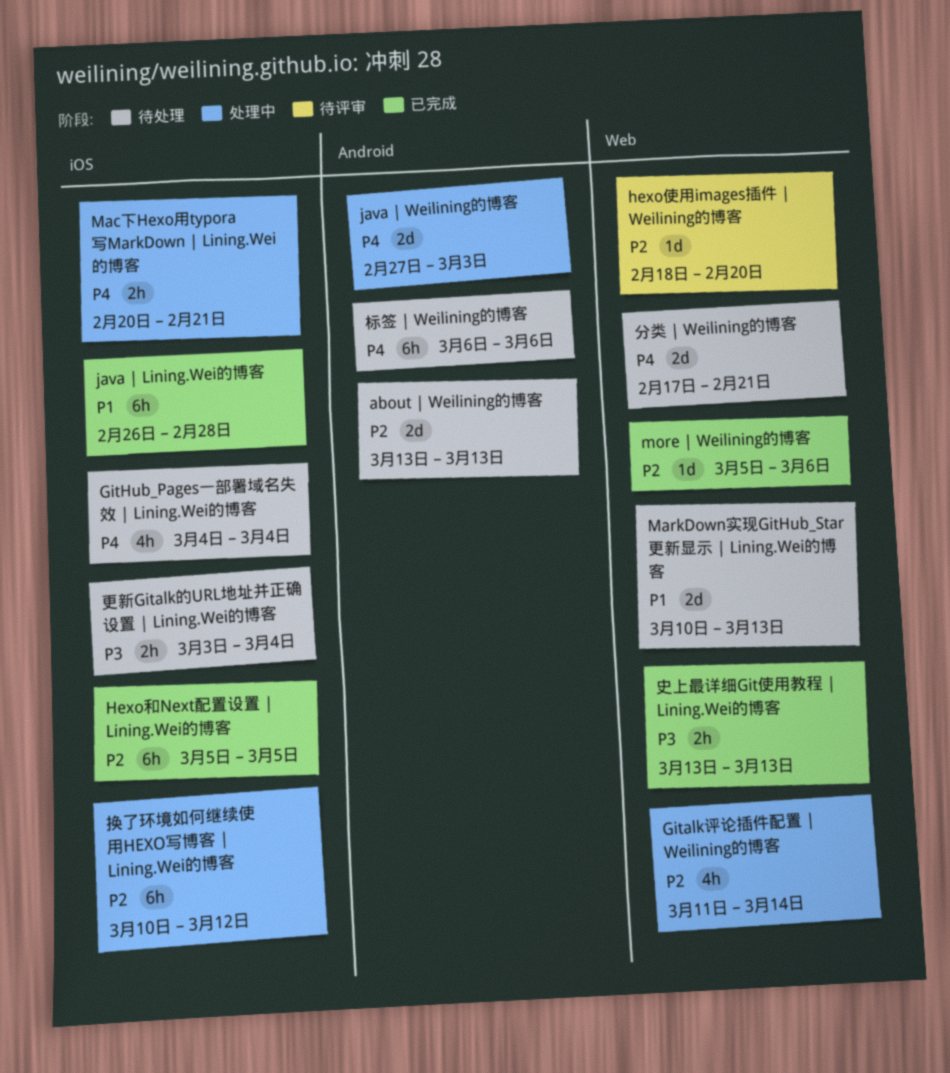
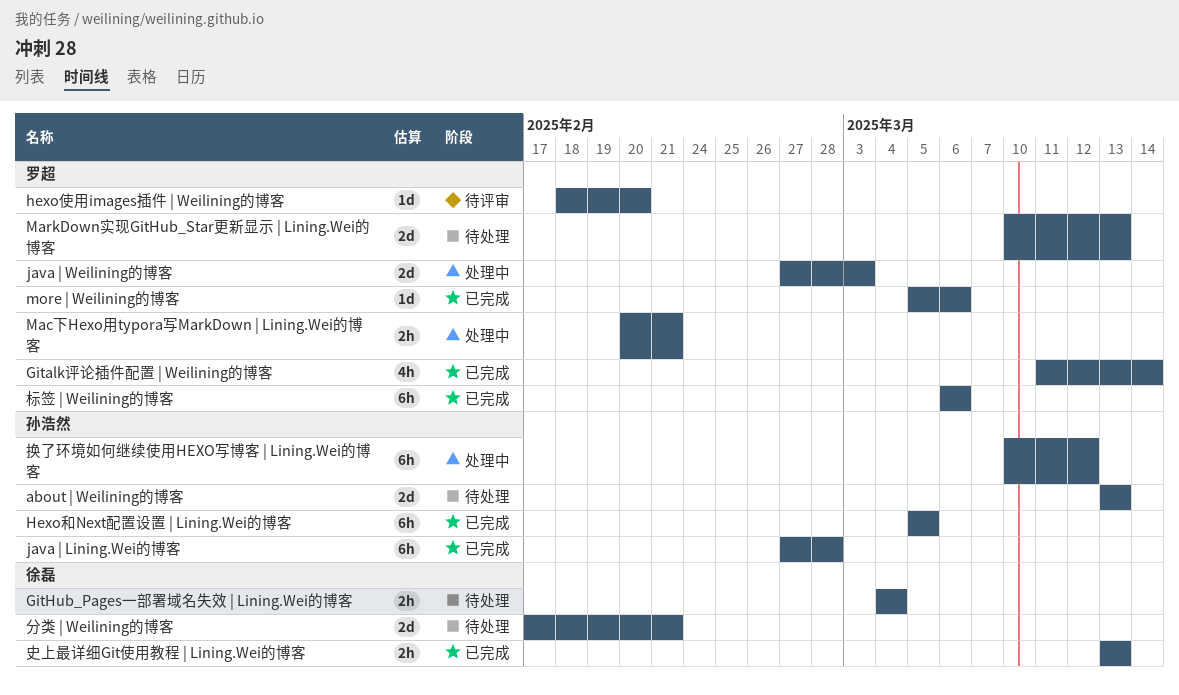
Gitalk评论插件配置 | Weilining的博客, status: 处理中 -> 已完成
GitHub_Pages一部署域名失效 | Lining.Wei的博客, estimate: 4h -> 2h
java | Lining.Wei的博客, start: Feb 26 -> Feb 27
更新Gitalk的URL地址并正确设置 | Lining.Wei的博客: present -> none
标签 | Weilining的博客, status: 待处理 -> 已完成

